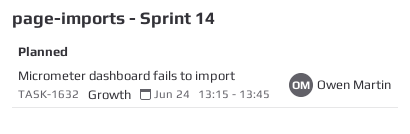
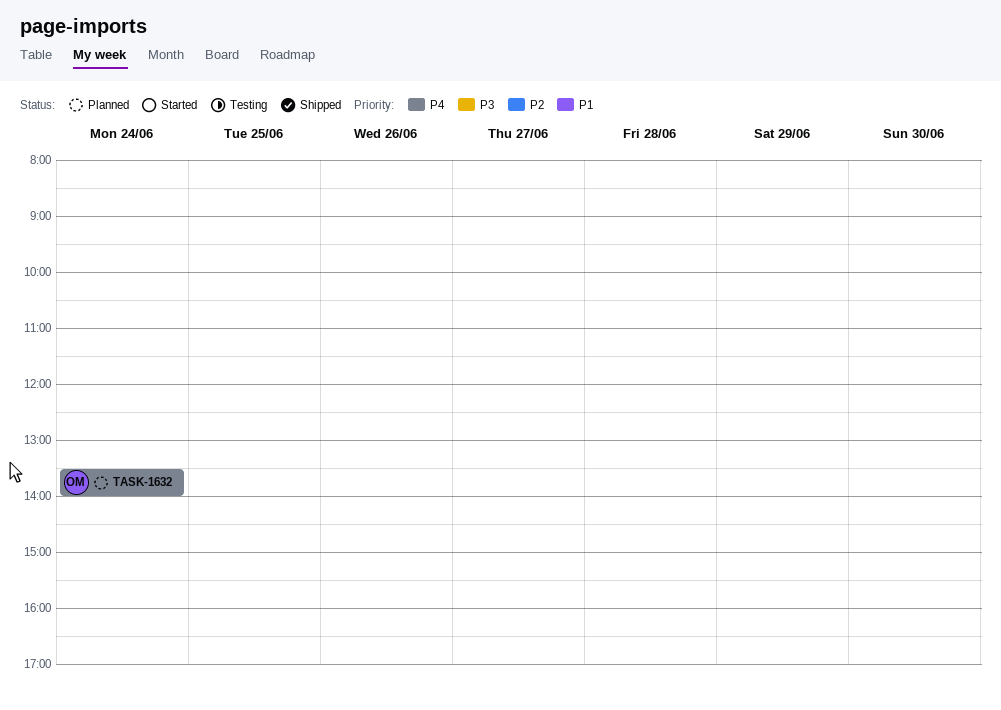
TASK-1632, begins: 13:15 -> 13:30
TASK-1632, ends: 13:45 -> 14:00

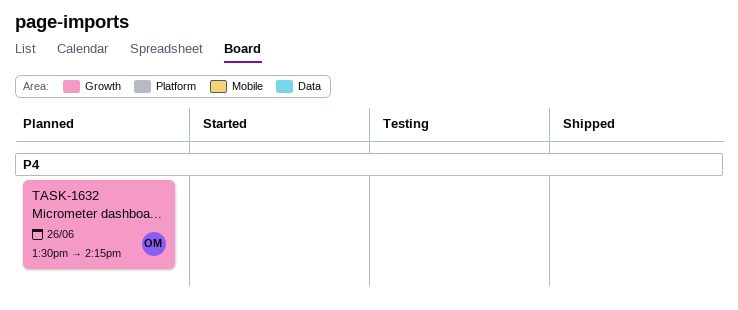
TASK-1632, day: Jun 24 -> Jun 26
TASK-1632, ends: 14:00 -> 14:15

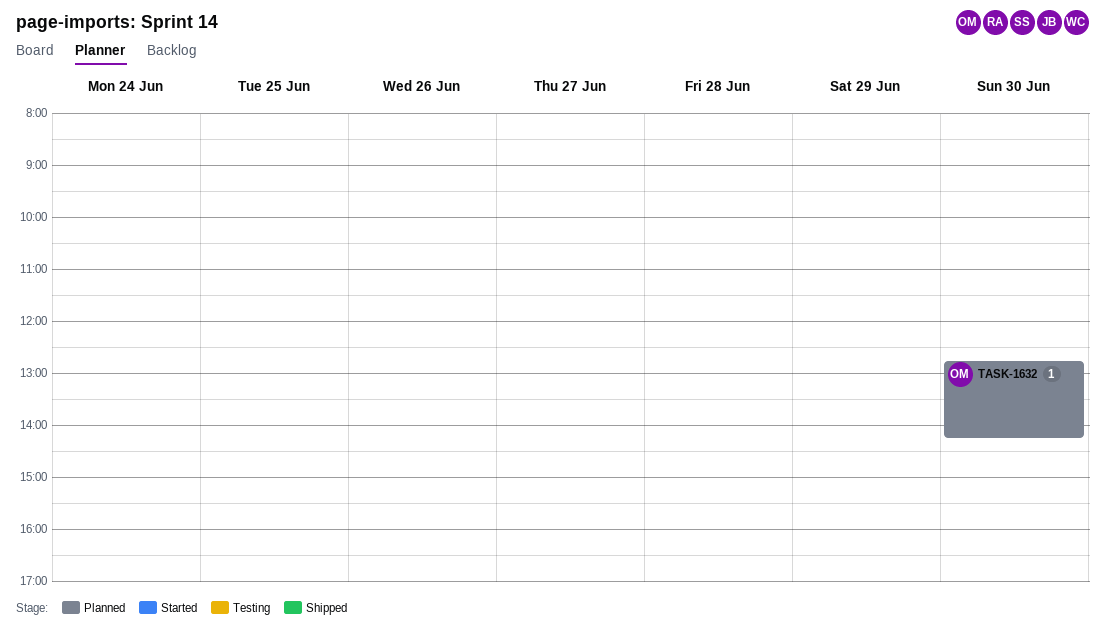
TASK-1632, day: Jun 26 -> Jun 30
TASK-1632, begins: 13:30 -> 12:45

